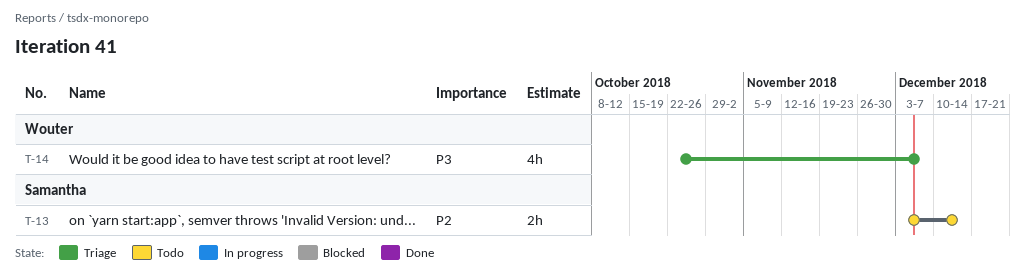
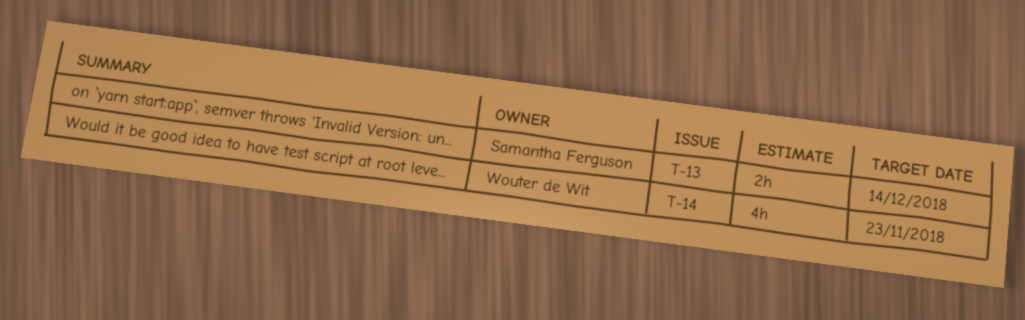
T-14, due: Dec 7 -> Nov 23

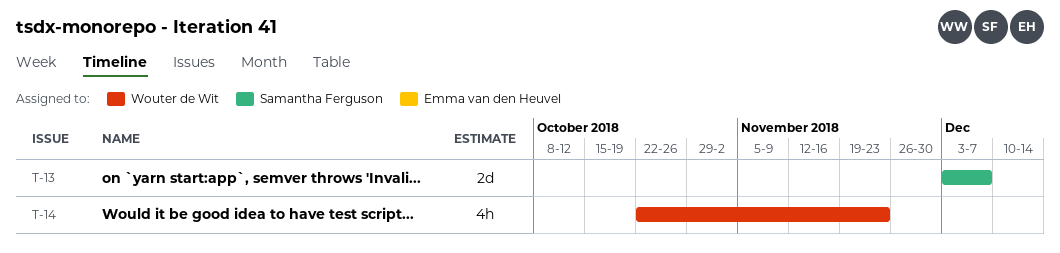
T-13, estimate: 2h -> 2d
T-13, due: Dec 14 -> Dec 7

